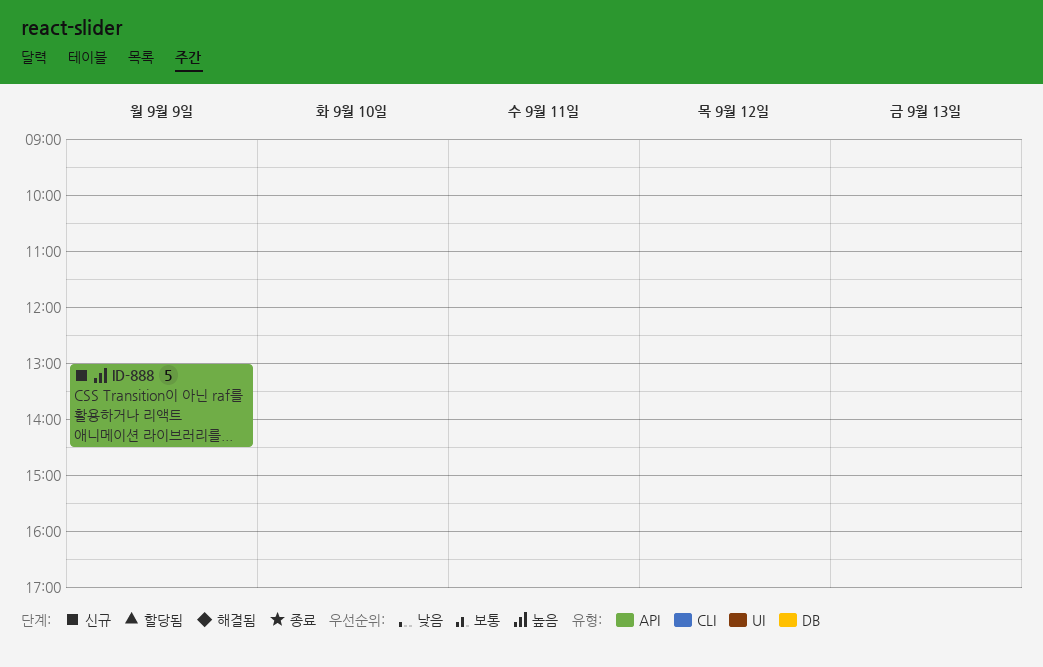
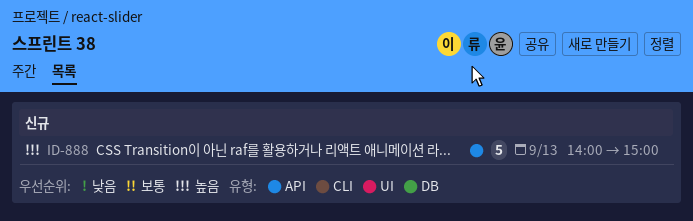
ID-888, day: Sep 9 -> Sep 13
ID-888, begins: 13:00 -> 14:00
ID-888, ends: 14:30 -> 15:00

